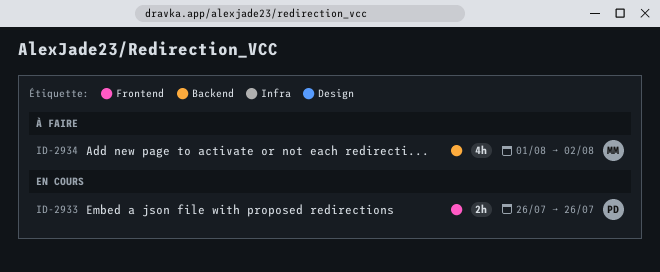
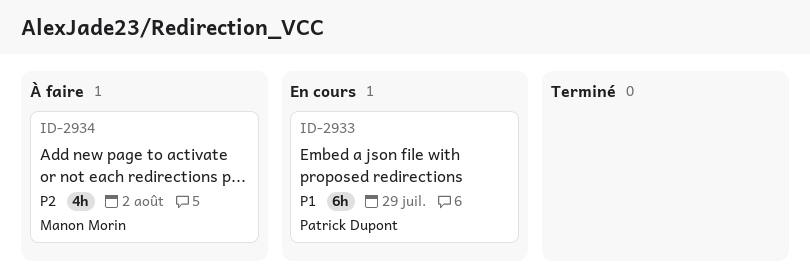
ID-2933, estimate: 2h -> 6h
ID-2933, due: Jul 26 -> Jul 29

